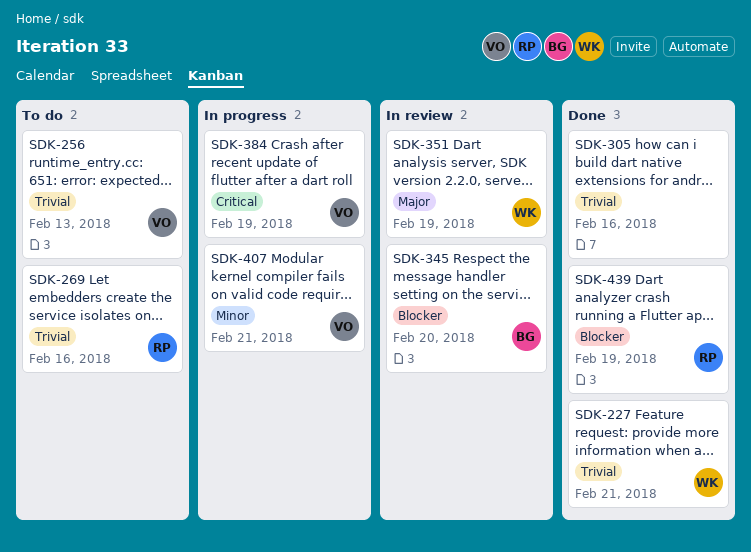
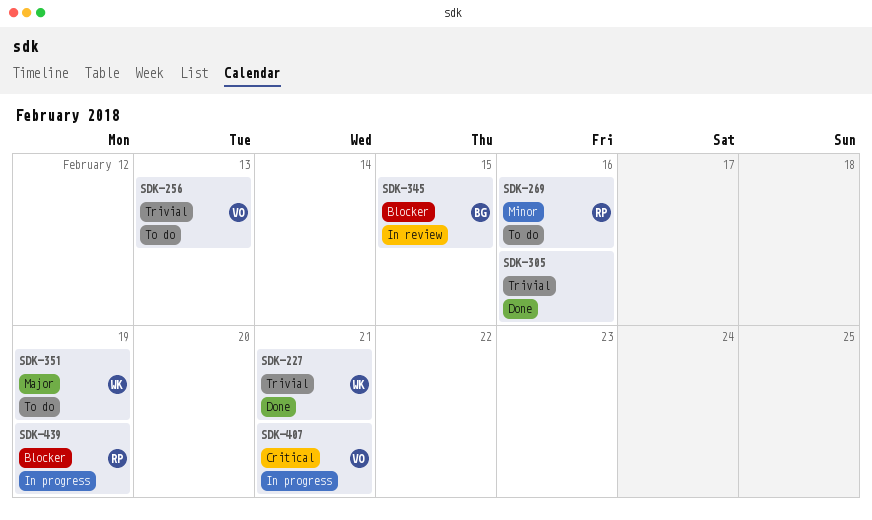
SDK-269, priority: Trivial -> Minor
SDK-345, due: Feb 20 -> Feb 15
SDK-351, status: In review -> To do
SDK-384: present -> none
SDK-407, priority: Minor -> Critical
SDK-439, status: Done -> In progress

